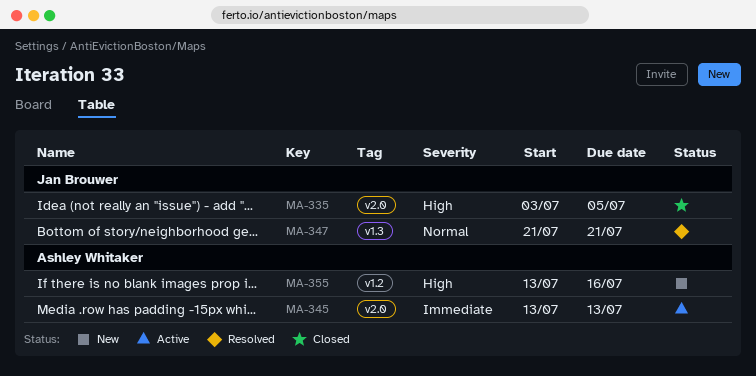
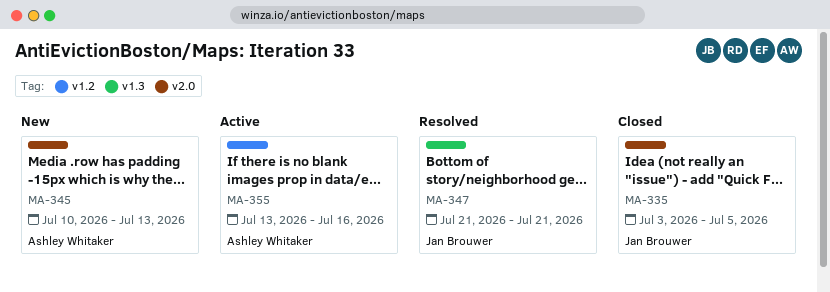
MA-345, status: Active -> New
MA-345, start: Jul 13 -> Jul 10
MA-355, status: New -> Active

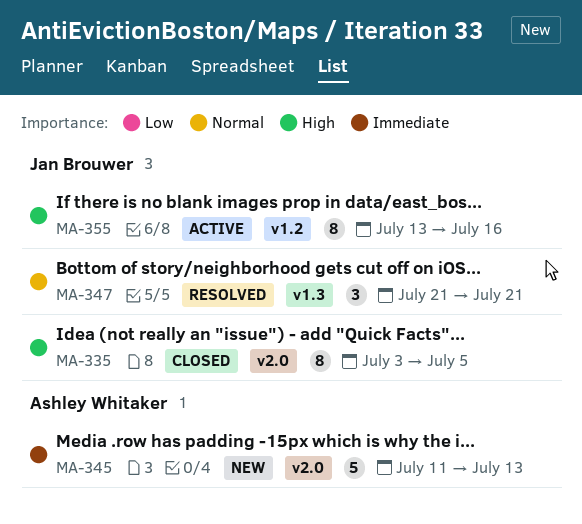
MA-345, start: Jul 10 -> Jul 11
MA-355, owner: Ashley Whitaker -> Jan Brouwer

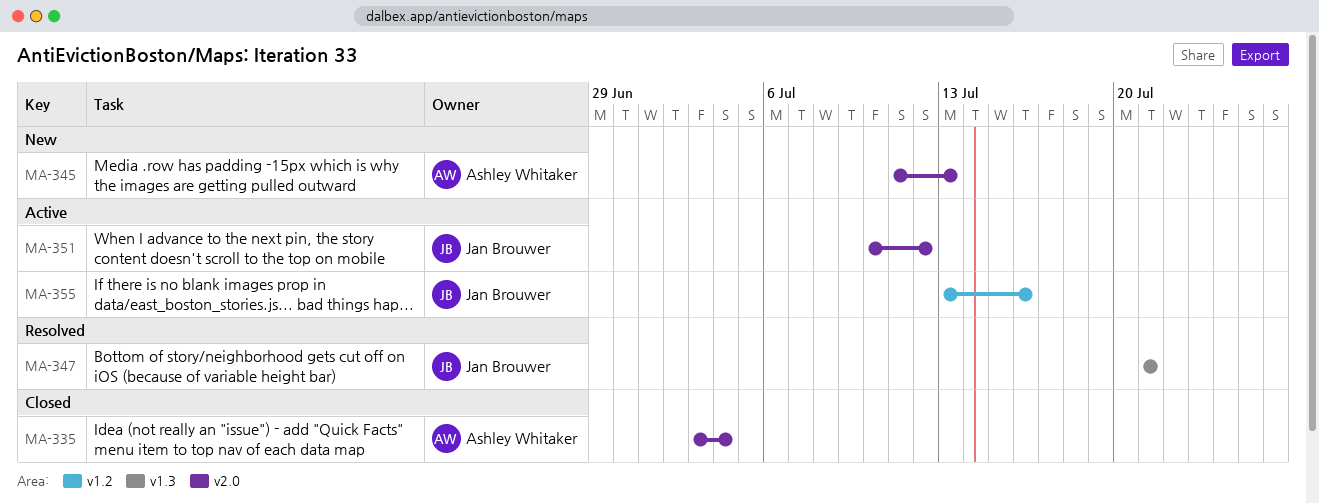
MA-335, owner: Jan Brouwer -> Ashley Whitaker
MA-335, due: Jul 5 -> Jul 4
MA-351: none -> present

